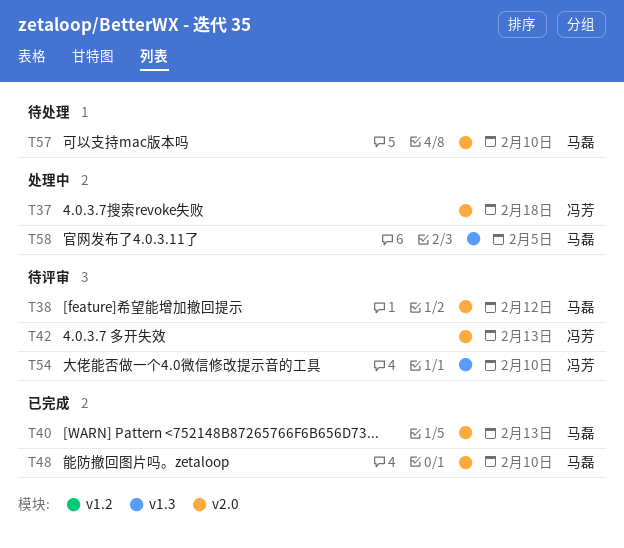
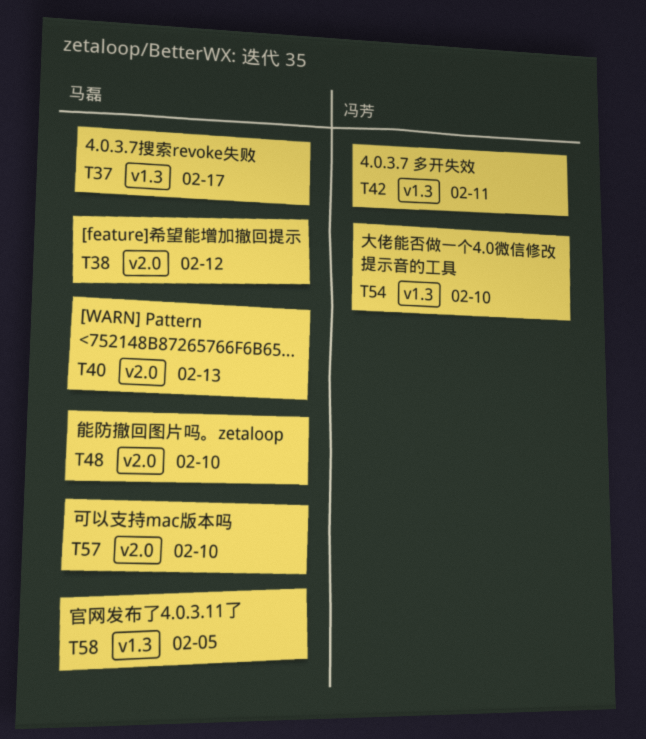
T37, owner: 冯芳 -> 马磊
T37, label: v2.0 -> v1.3
T37, due: Feb 18 -> Feb 17
T42, label: v2.0 -> v1.3
T42, due: Feb 13 -> Feb 11

